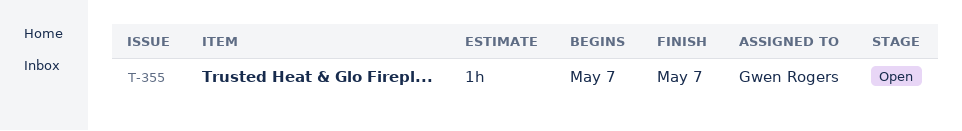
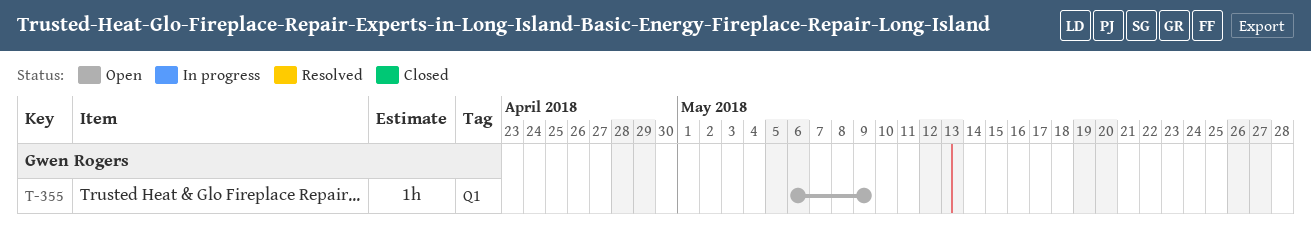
T-355, start: May 7 -> May 6
T-355, due: May 7 -> May 9

